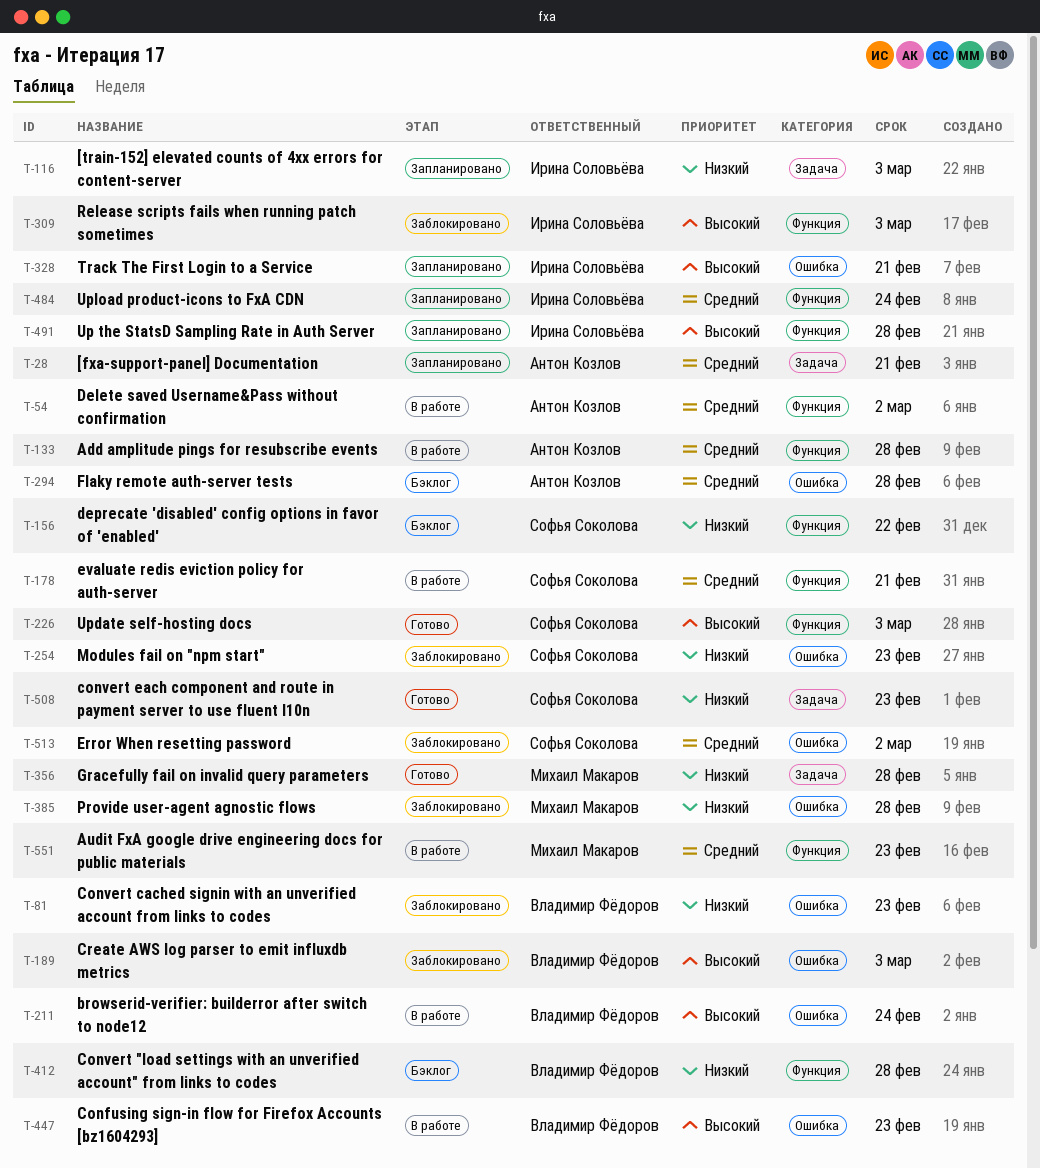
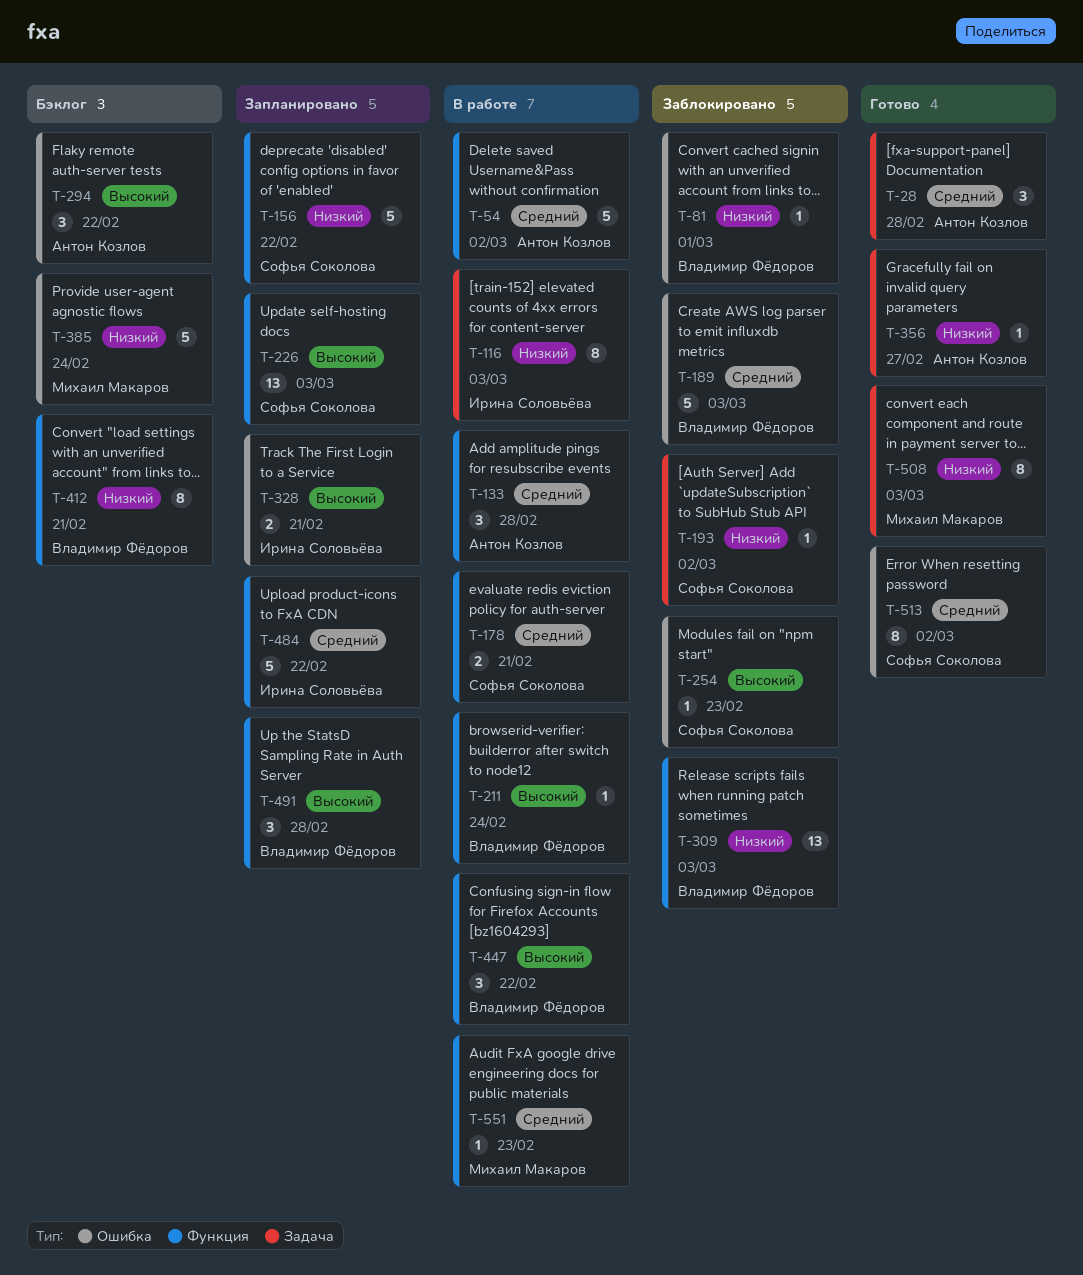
T-28, status: Запланировано -> Готово
T-28, due: Feb 21 -> Feb 28
T-81, due: Feb 23 -> Mar 1
T-116, status: Запланировано -> В работе
T-156, status: Бэклог -> Запланировано
T-189, priority: Высокий -> Средний
T-193: none -> present
T-211, label: Ошибка -> Функция
T-226, status: Готово -> Запланировано
T-254, priority: Низкий -> Высокий
T-294, priority: Средний -> Высокий
T-294, due: Feb 28 -> Feb 22
T-309, owner: Ирина Соловьёва -> Владимир Фёдоров
T-309, priority: Высокий -> Низкий
T-356, owner: Михаил Макаров -> Антон Козлов
T-356, due: Feb 28 -> Feb 27
T-385, status: Заблокировано -> Бэклог
T-385, due: Feb 28 -> Feb 24
T-412, due: Feb 28 -> Feb 21
T-447, label: Ошибка -> Функция
T-447, due: Feb 23 -> Feb 22
T-484, due: Feb 24 -> Feb 22
T-491, owner: Ирина Соловьёва -> Владимир Фёдоров
T-508, owner: Софья Соколова -> Михаил Макаров
T-508, due: Feb 23 -> Mar 3
T-513, status: Заблокировано -> Готово

